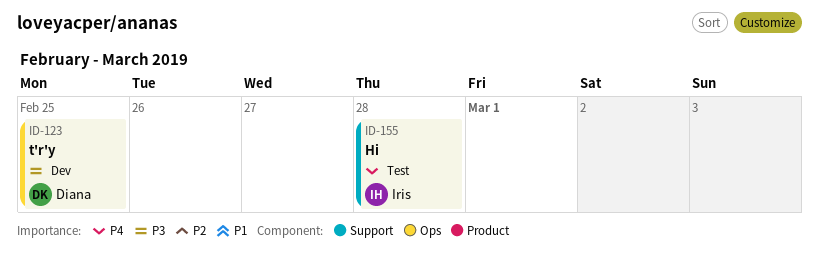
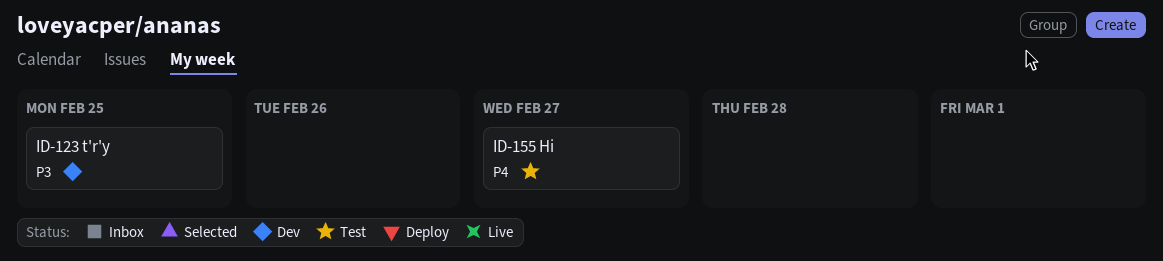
ID-155, due: Feb 28 -> Feb 27

